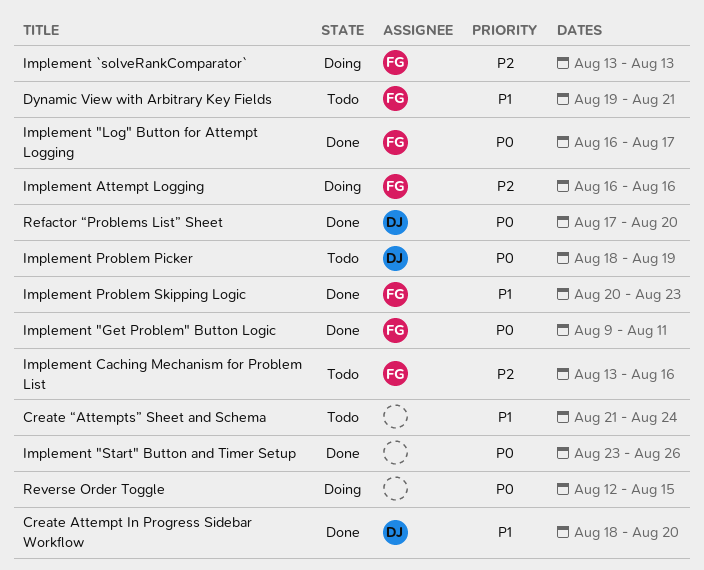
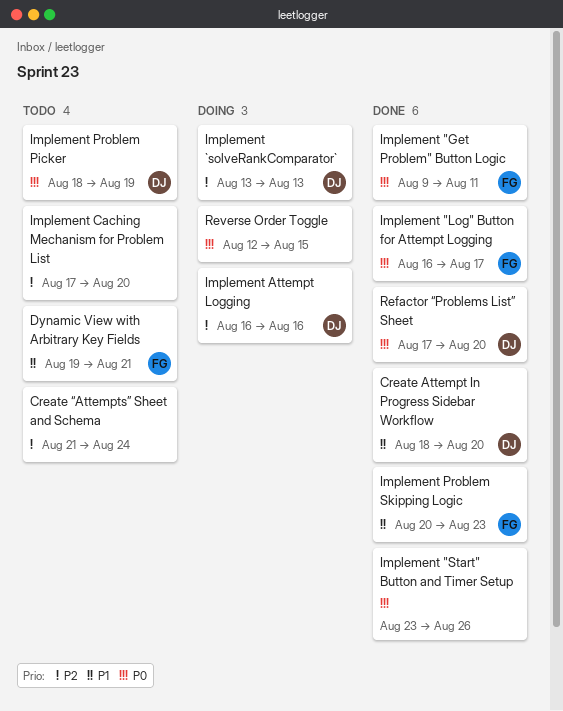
Create “Attempts” Sheet and Schema, priority: P1 -> P2
Implement `solveRankComparator`, owner: FG -> DJ
Implement Attempt Logging, owner: FG -> DJ
Implement Caching Mechanism for Problem List, owner: FG -> none
Implement Caching Mechanism for Problem List, start: Aug 13 -> Aug 17
Implement Caching Mechanism for Problem List, due: Aug 16 -> Aug 20

